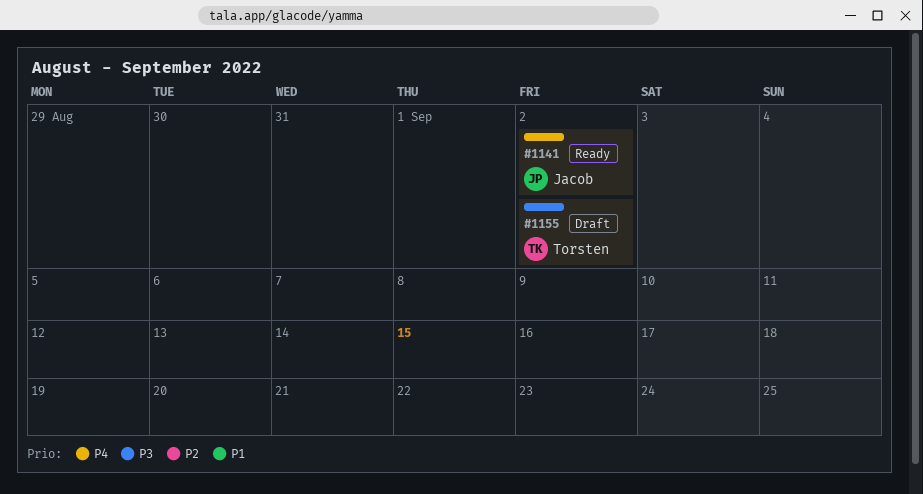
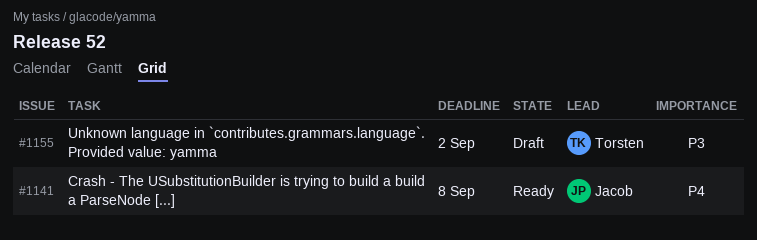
#1141, due: Sep 2 -> Sep 8

